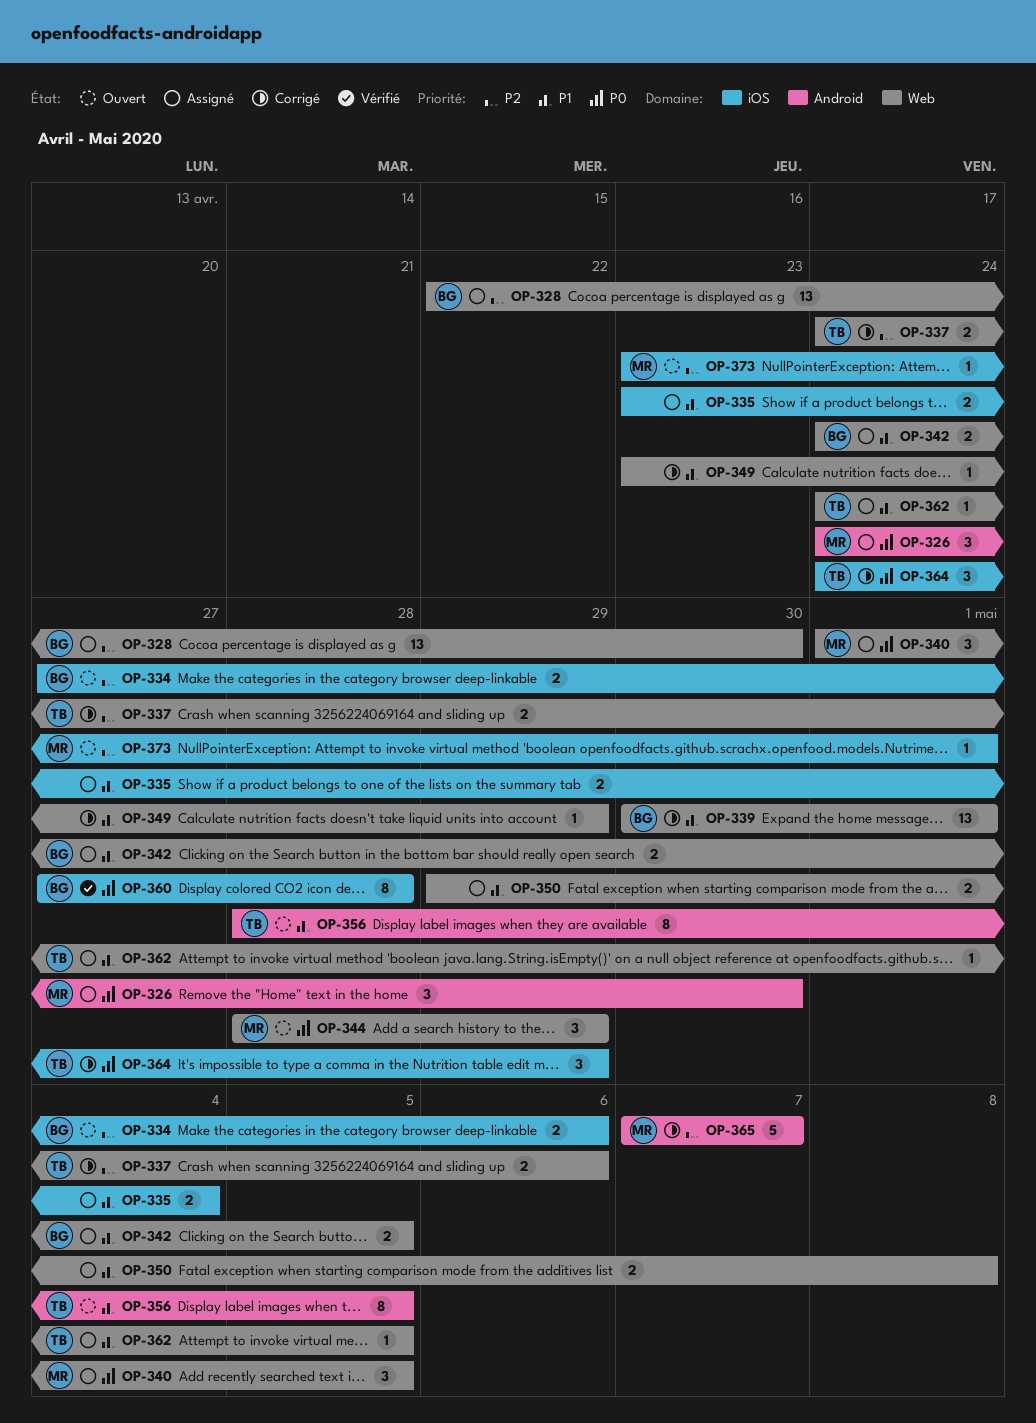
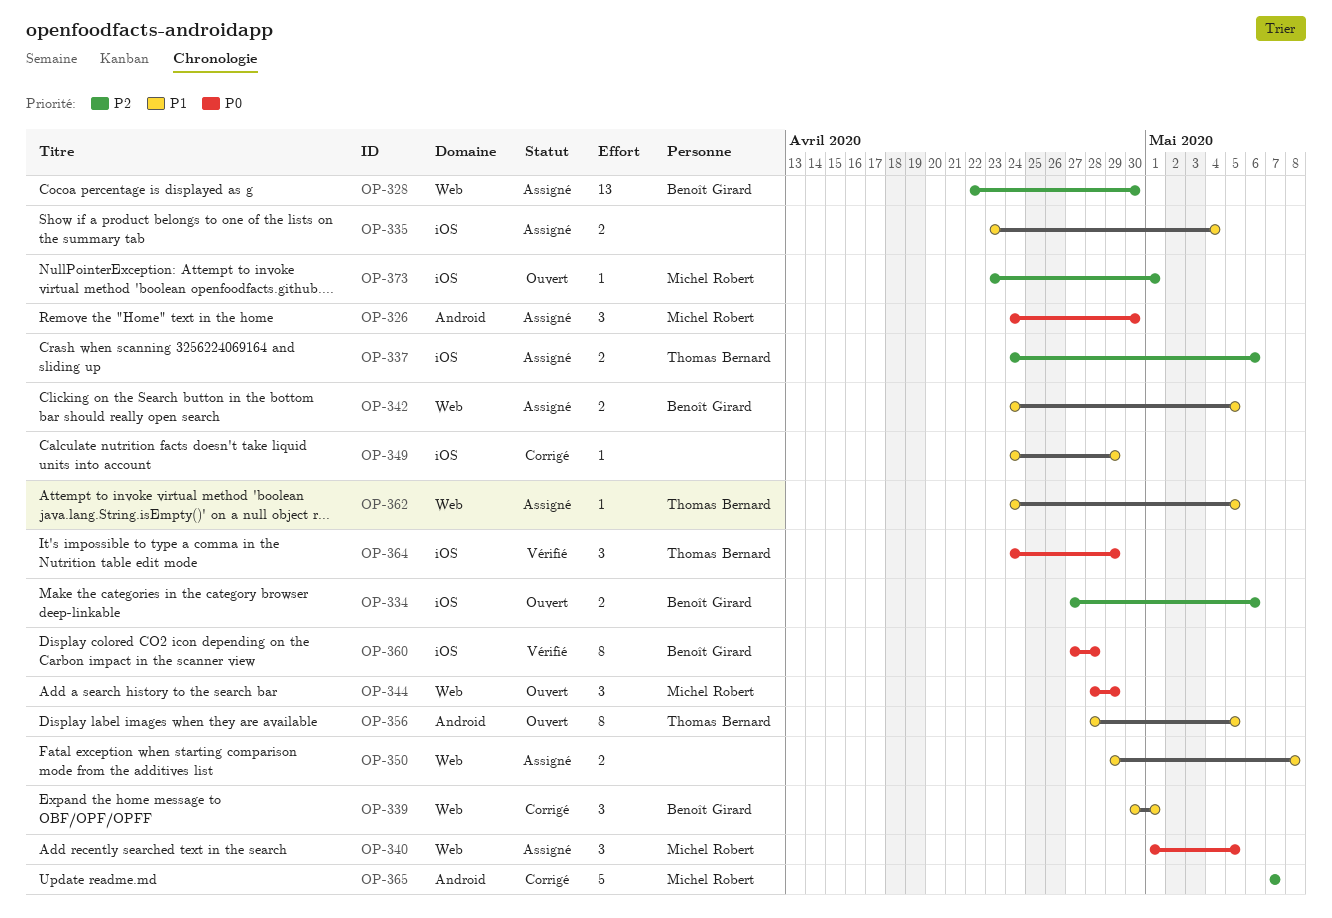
OP-337, status: Corrigé -> Assigné
OP-337, label: Web -> iOS
OP-339, estimate: 13 -> 3
OP-349, label: Web -> iOS
OP-349, start: Apr 23 -> Apr 24
OP-364, status: Corrigé -> Vérifié

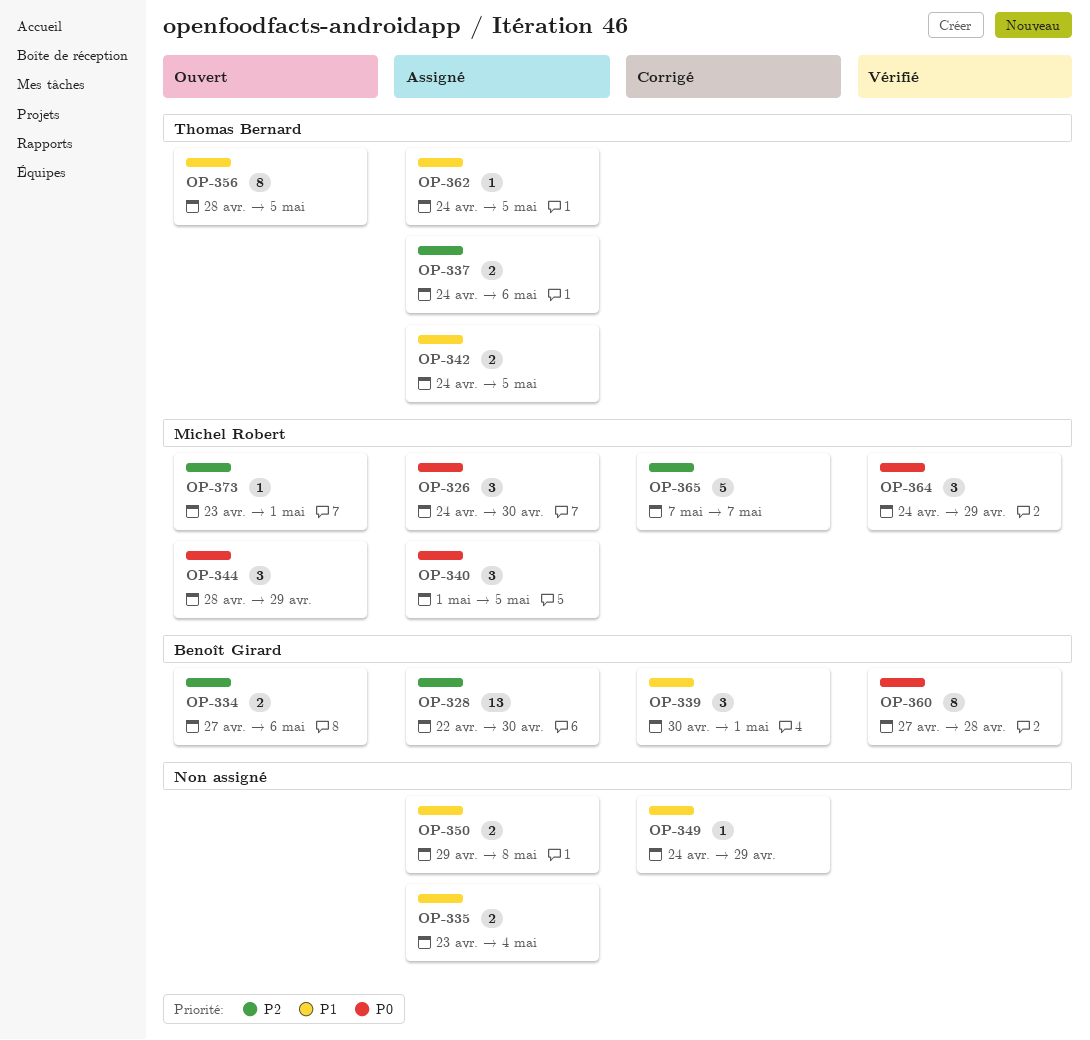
OP-342, owner: Benoît Girard -> Thomas Bernard
OP-364, owner: Thomas Bernard -> Michel Robert

